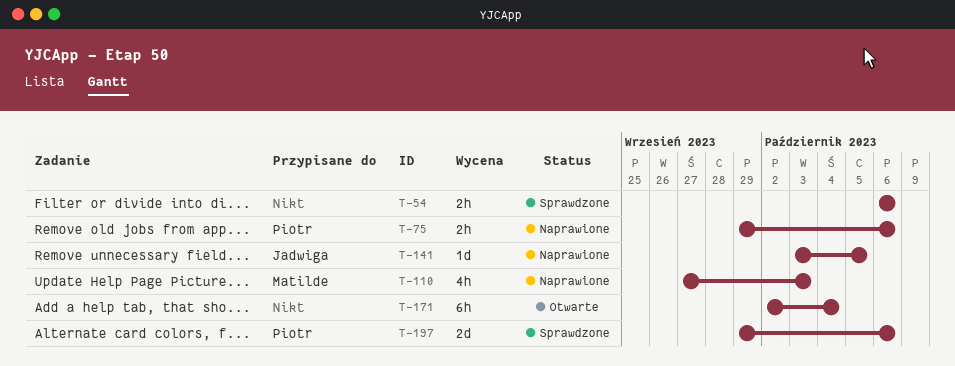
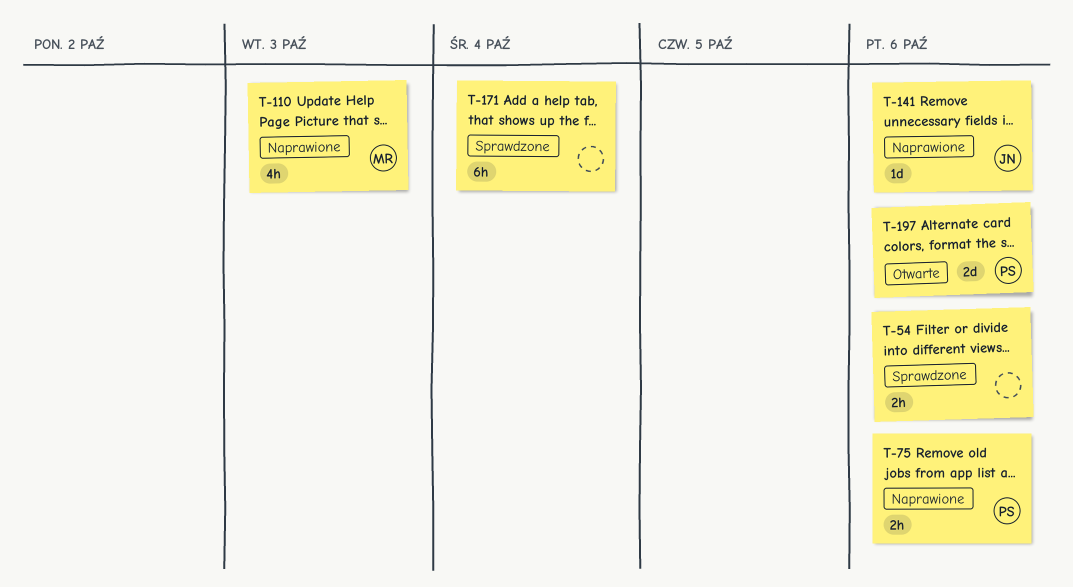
T-141, due: Oct 5 -> Oct 6
T-171, status: Otwarte -> Sprawdzone
T-197, status: Sprawdzone -> Otwarte

